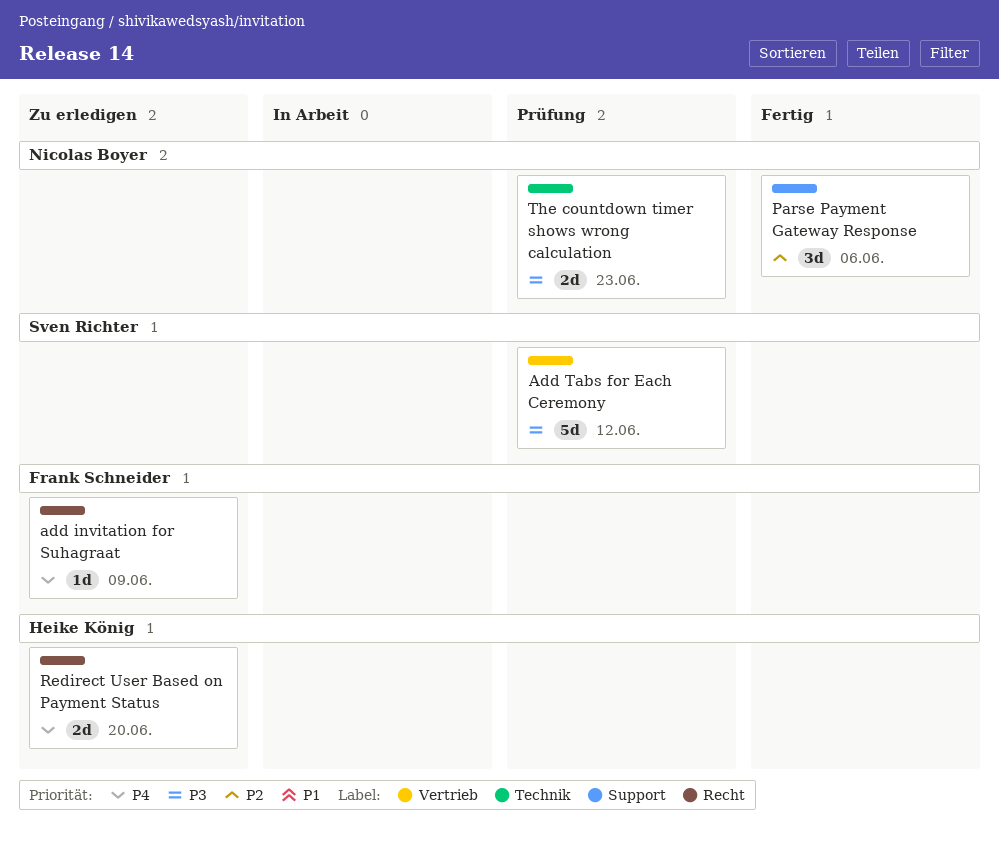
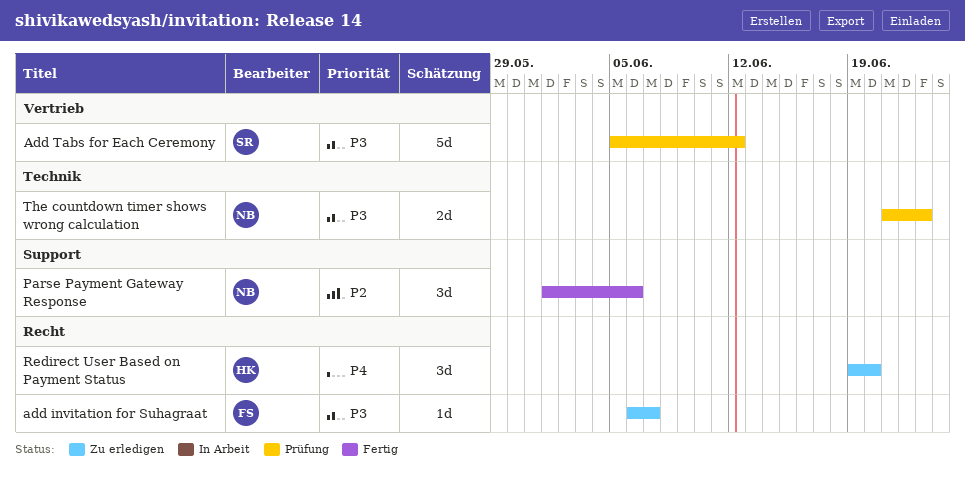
add invitation for Suhagraat, priority: P4 -> P3
add invitation for Suhagraat, due: Jun 9 -> Jun 7
Redirect User Based on Payment Status, estimate: 2d -> 3d

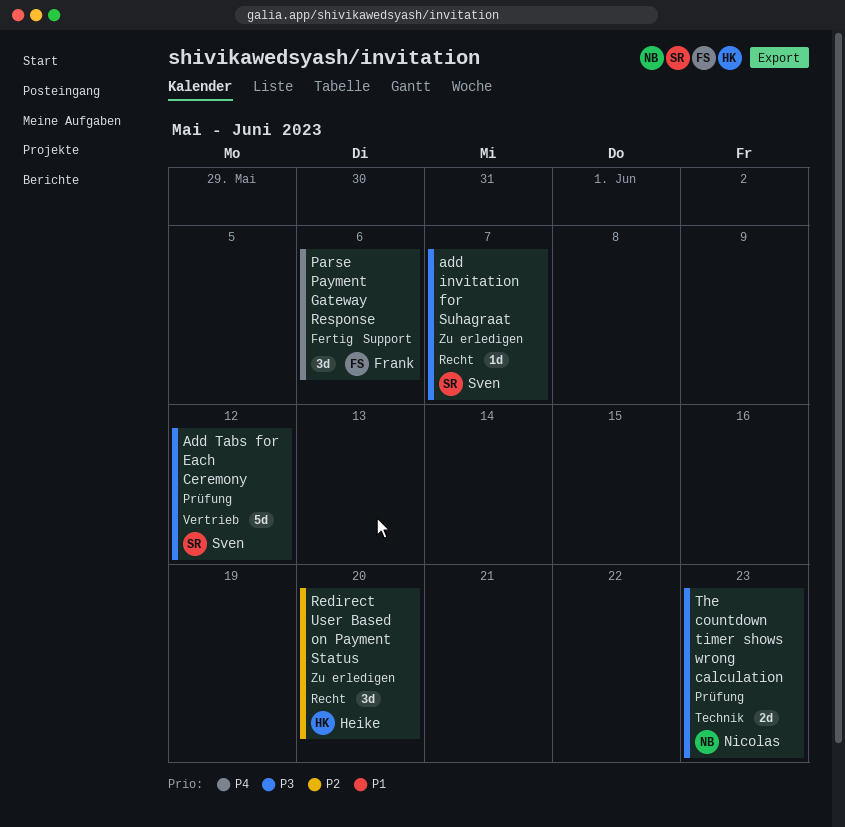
add invitation for Suhagraat, owner: Frank -> Sven
Parse Payment Gateway Response, owner: Nicolas -> Frank
Parse Payment Gateway Response, priority: P2 -> P4
Redirect User Based on Payment Status, priority: P4 -> P2

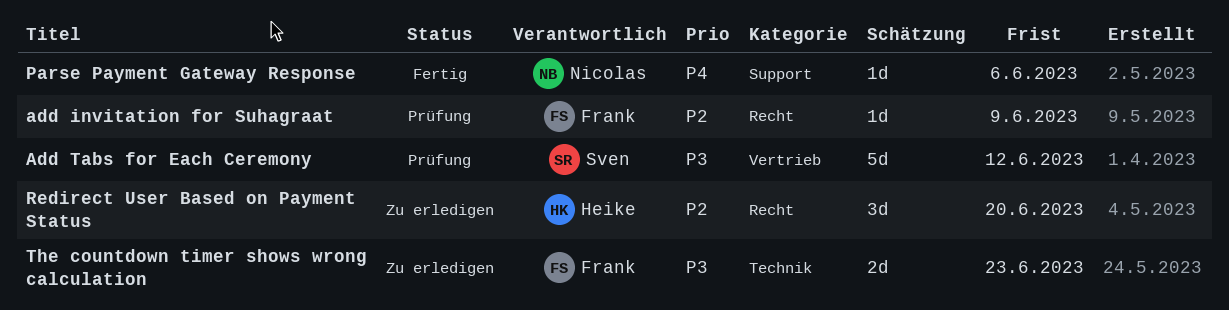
add invitation for Suhagraat, status: Zu erledigen -> Prüfung
add invitation for Suhagraat, owner: Sven -> Frank
add invitation for Suhagraat, priority: P3 -> P2
add invitation for Suhagraat, due: Jun 7 -> Jun 9
Parse Payment Gateway Response, owner: Frank -> Nicolas
Parse Payment Gateway Response, estimate: 3d -> 1d
The countdown timer shows wrong calculation, status: Prüfung -> Zu erledigen
The countdown timer shows wrong calculation, owner: Nicolas -> Frank

